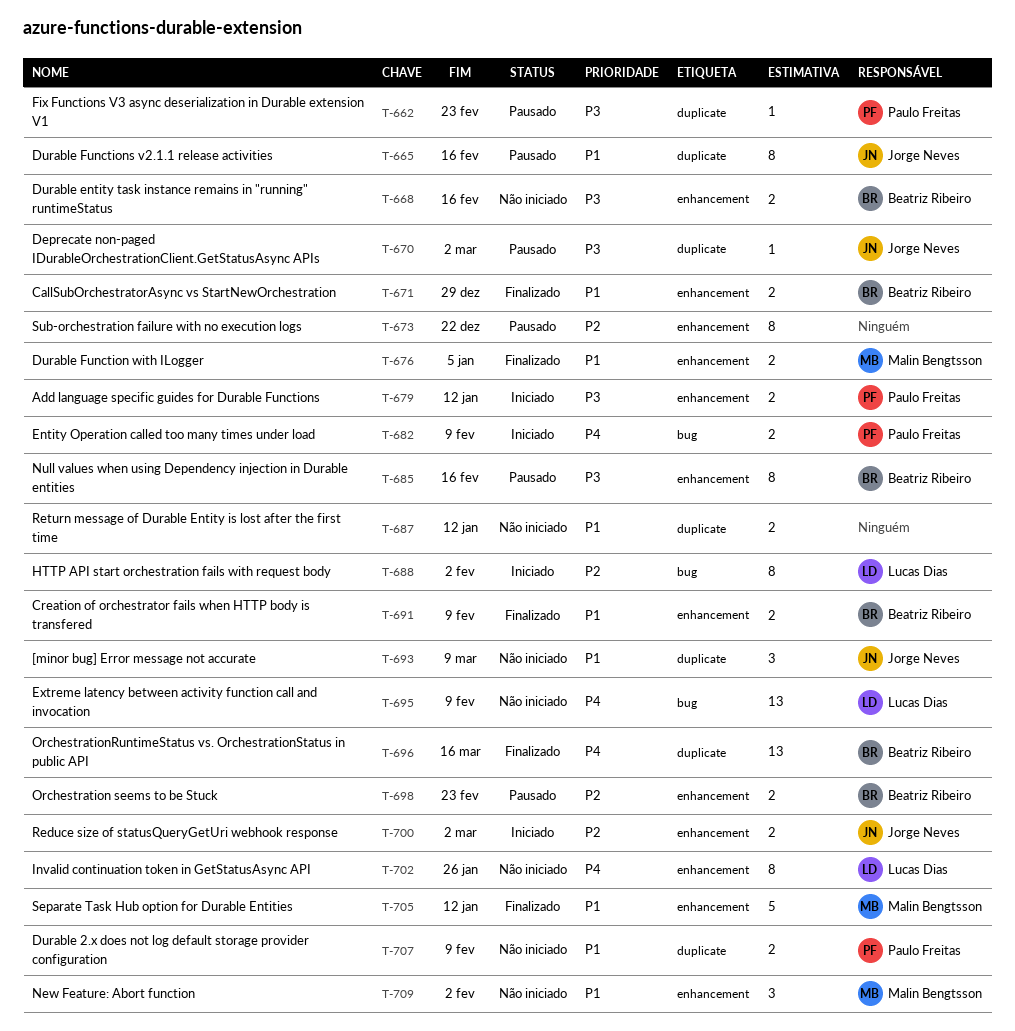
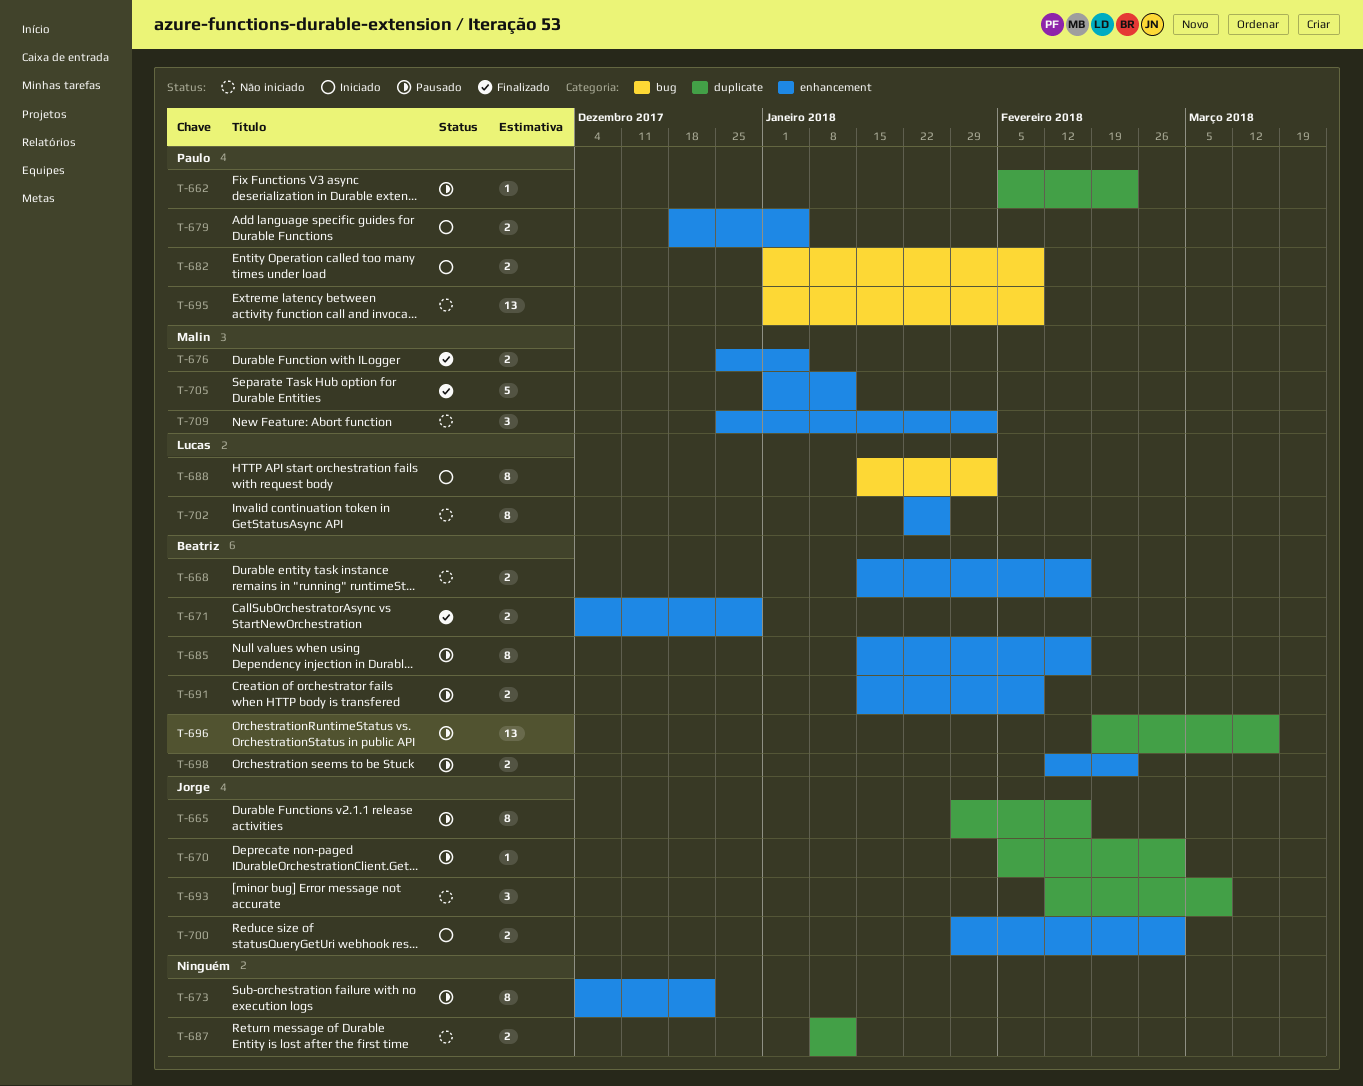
T-679, due: Jan 12 -> Jan 5
T-691, status: Finalizado -> Pausado
T-695, owner: Lucas Dias -> Paulo Freitas
T-696, status: Finalizado -> Pausado
T-707: present -> none

